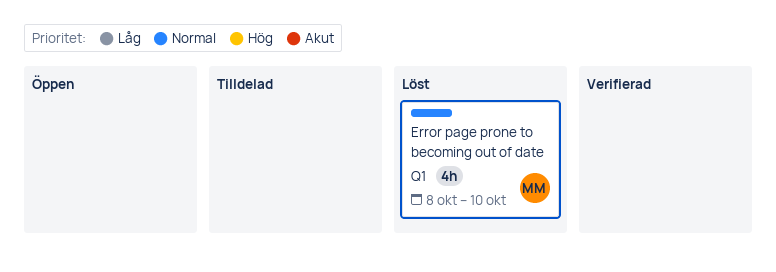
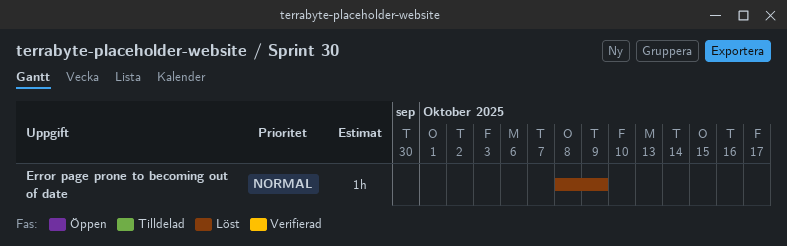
Error page prone to becoming out of date, estimate: 4h -> 1h
Error page prone to becoming out of date, due: Oct 10 -> Oct 9

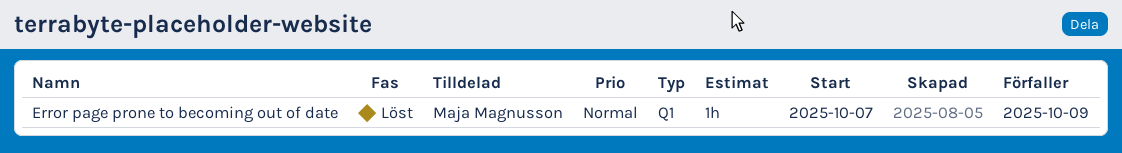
Error page prone to becoming out of date, start: Oct 8 -> Oct 7

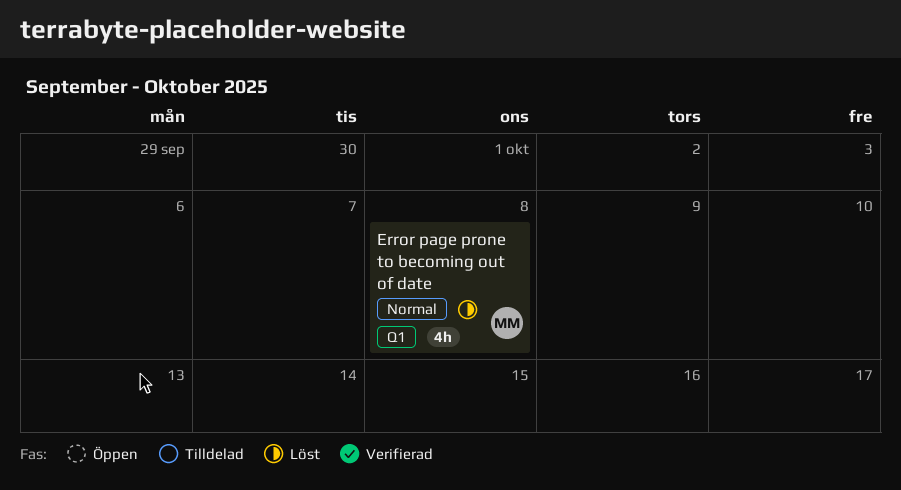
Error page prone to becoming out of date, estimate: 1h -> 4h
Error page prone to becoming out of date, due: Oct 9 -> Oct 8

